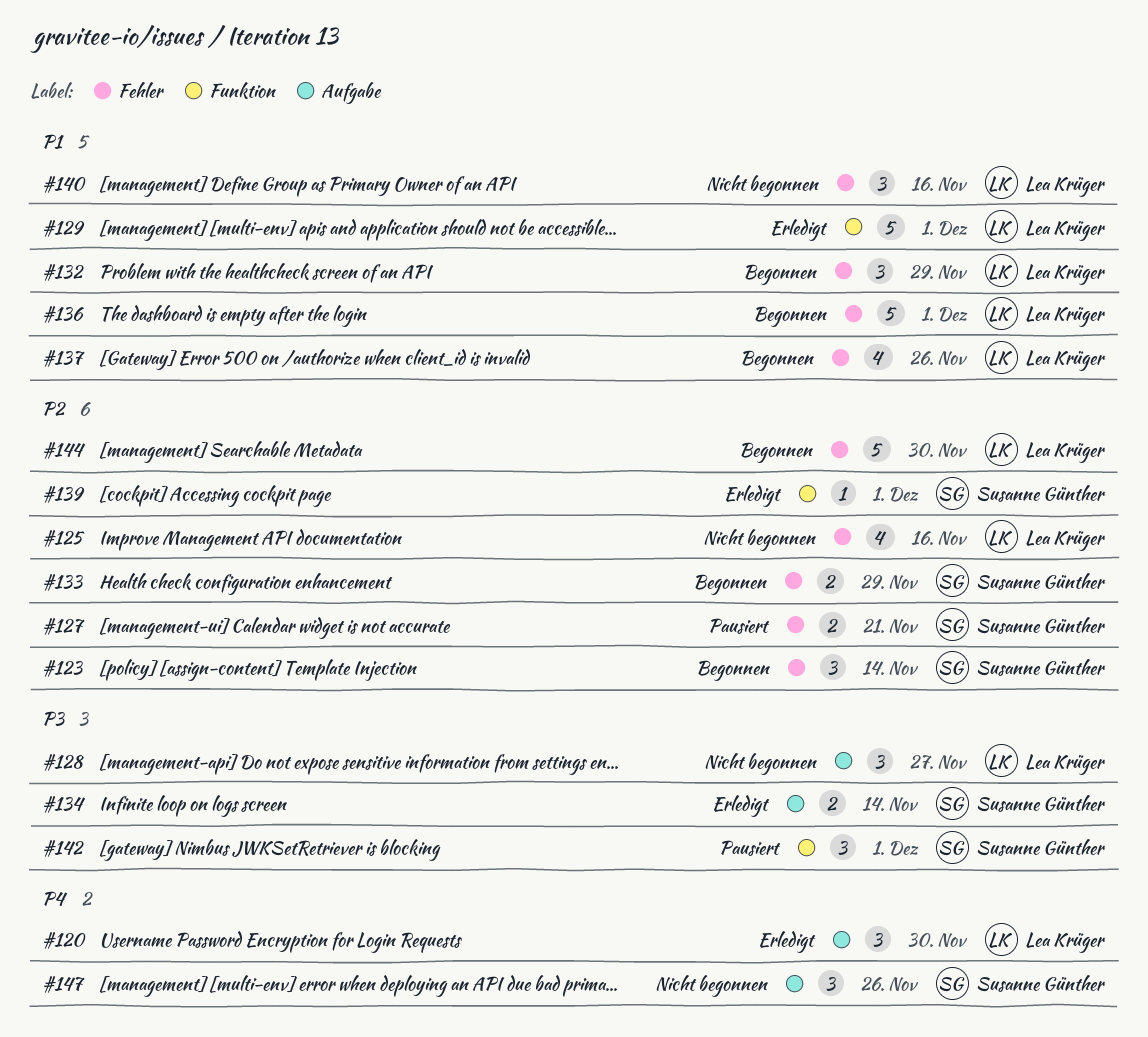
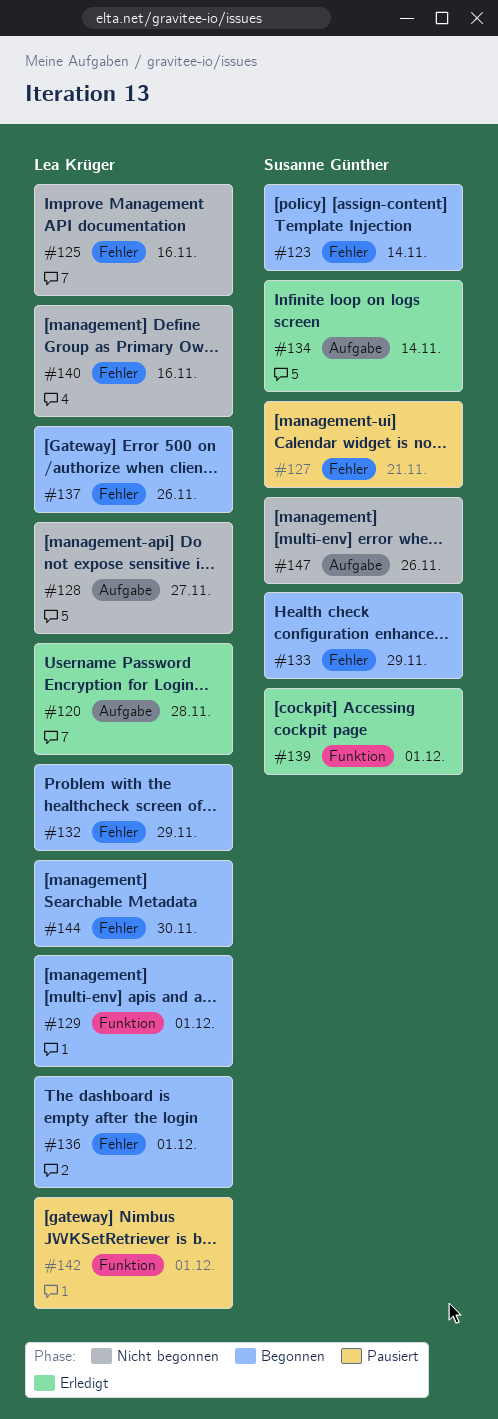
#120, due: Nov 30 -> Nov 28
#129, status: Erledigt -> Begonnen
#142, owner: Susanne Günther -> Lea Krüger

